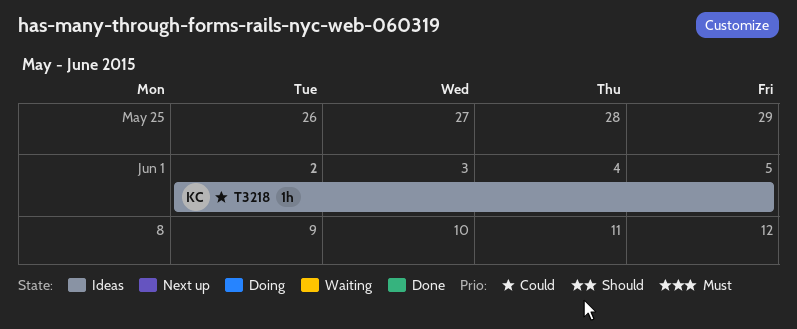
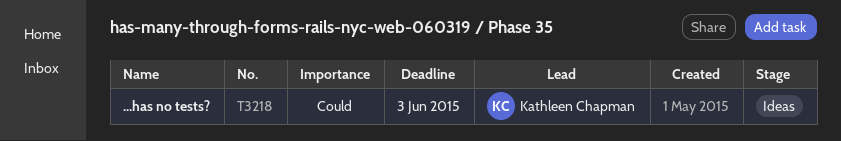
T3218, due: Jun 5 -> Jun 3

